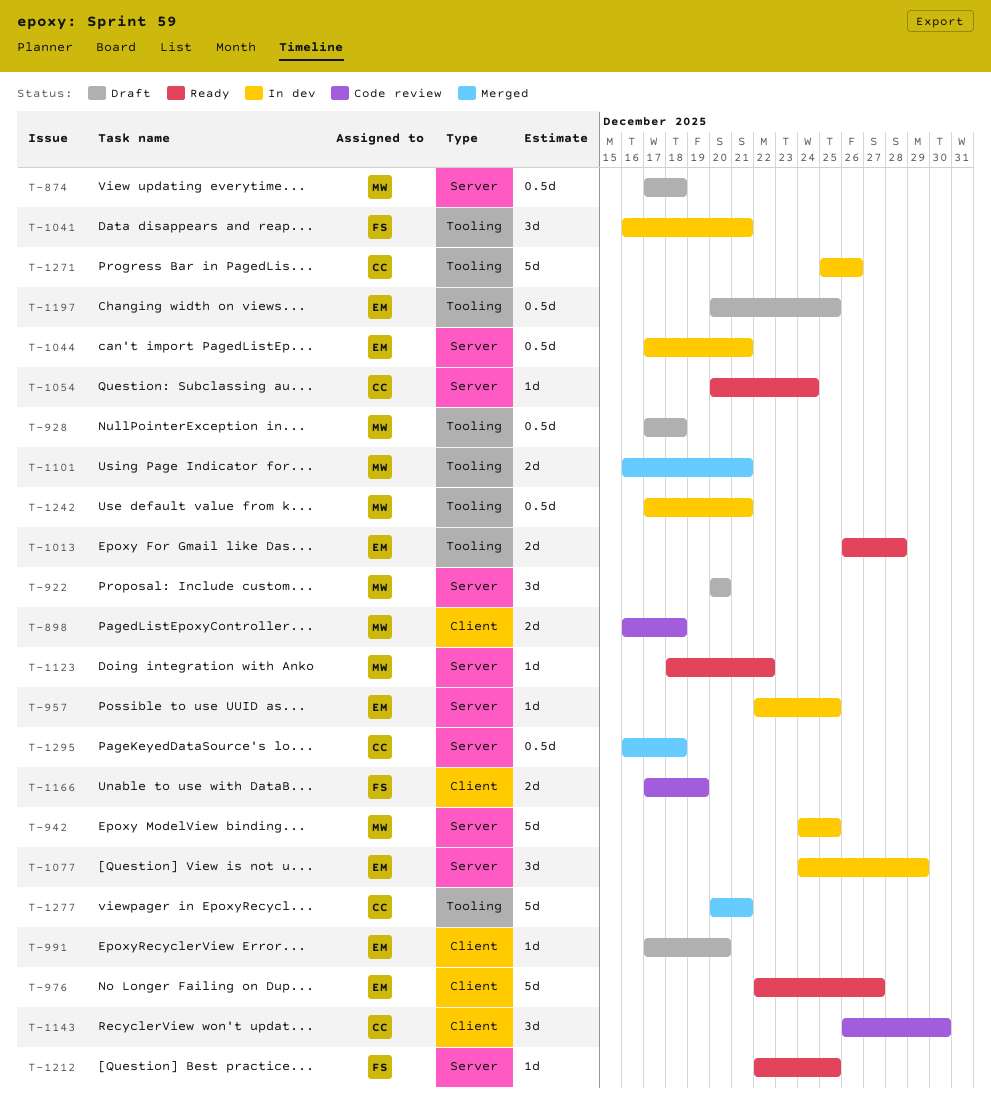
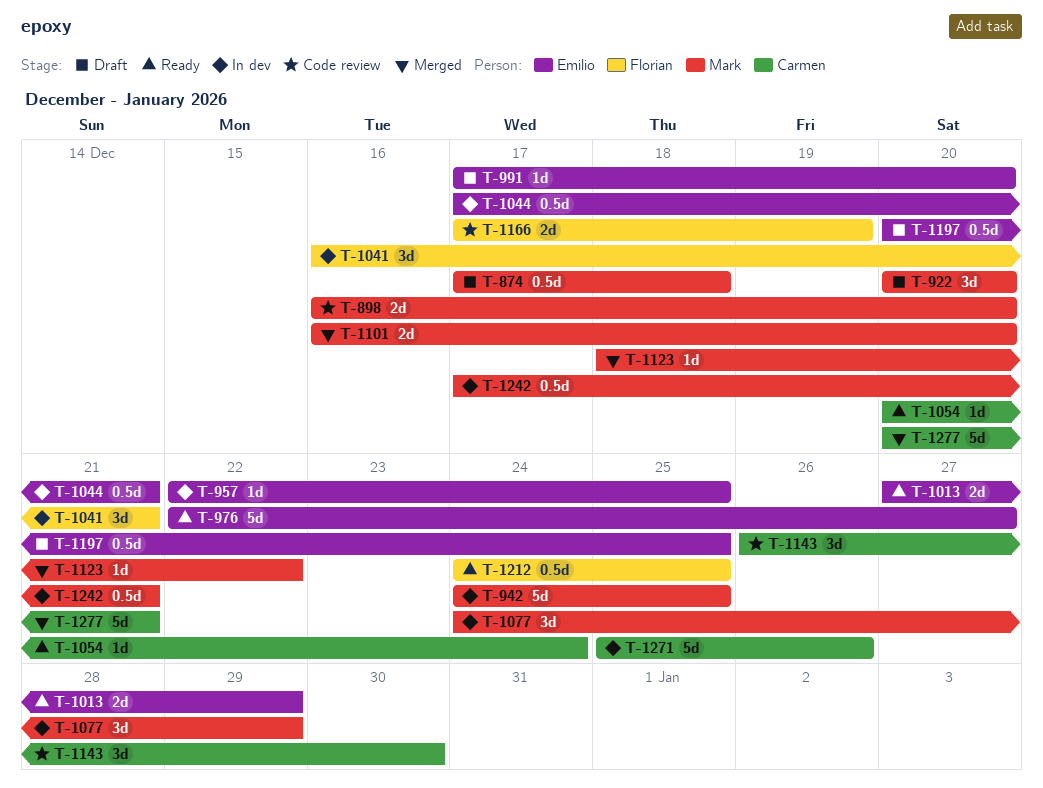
T-898, due: Dec 18 -> Dec 20
T-928: present -> none
T-1013, start: Dec 26 -> Dec 27
T-1013, due: Dec 28 -> Dec 29
T-1077, owner: Emilio -> Mark
T-1101, due: Dec 21 -> Dec 20
T-1123, status: Ready -> Merged
T-1212, estimate: 1d -> 0.5d
T-1212, start: Dec 22 -> Dec 24
T-1295: present -> none

